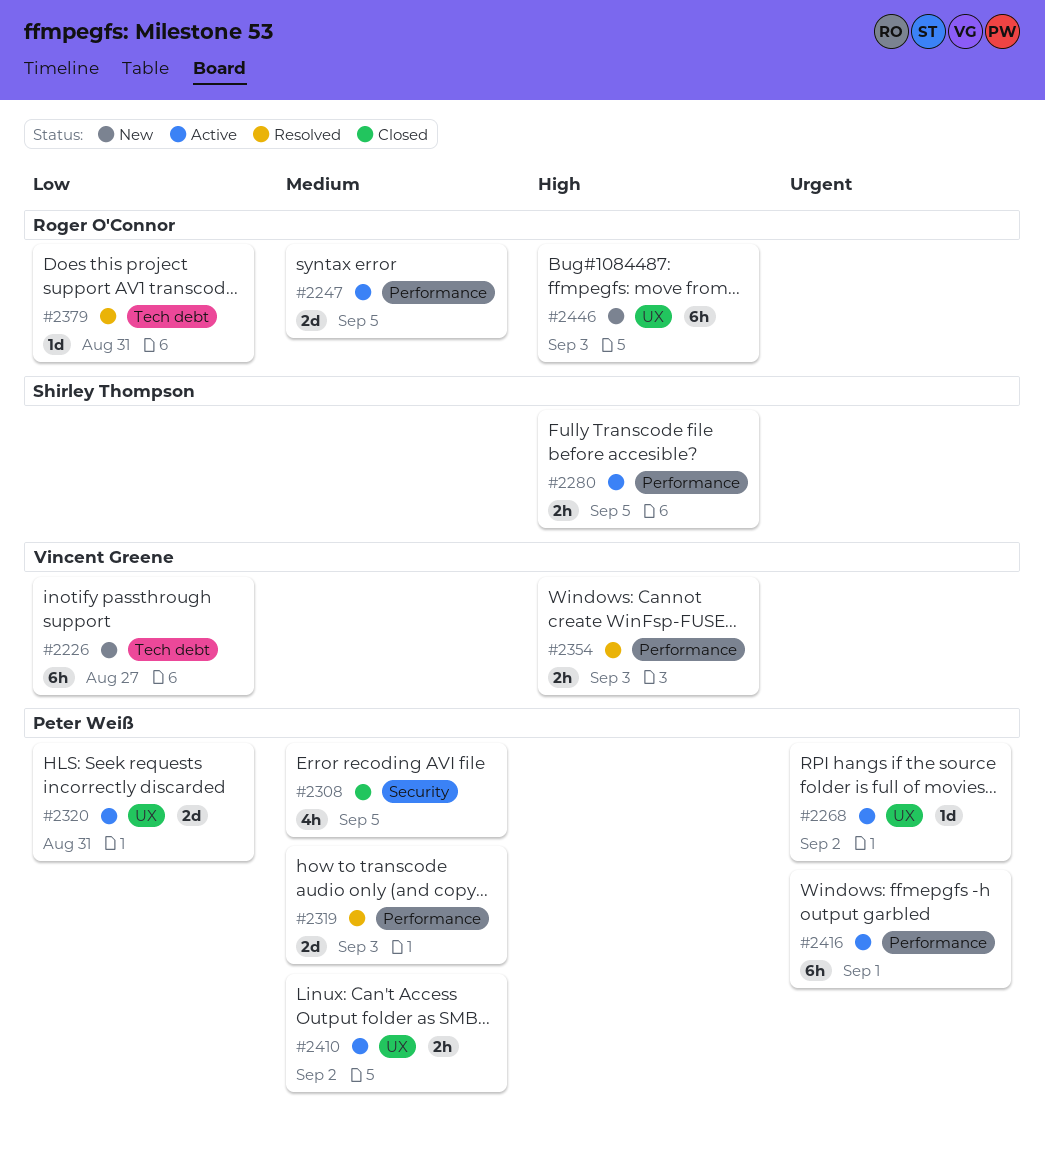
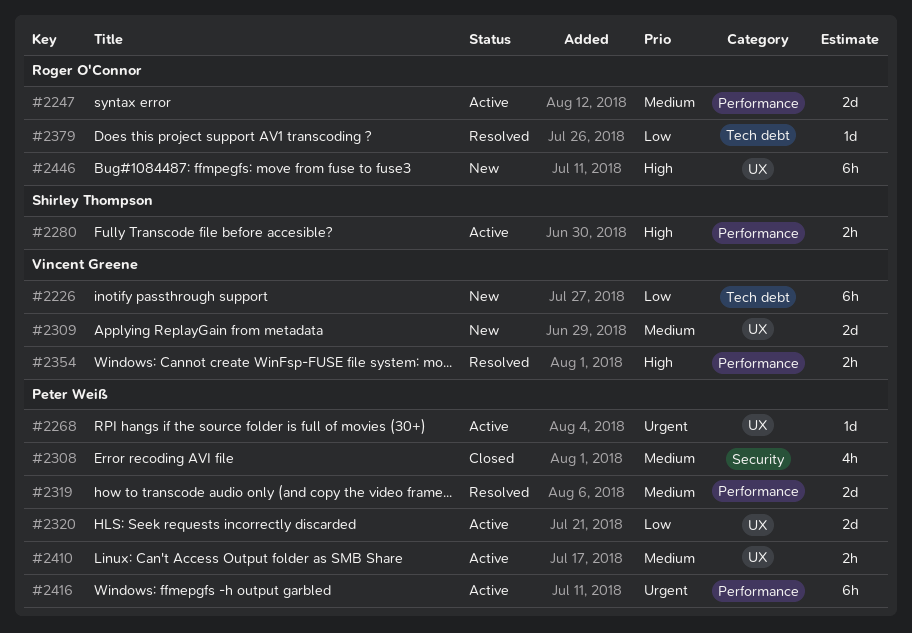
#2309: none -> present

